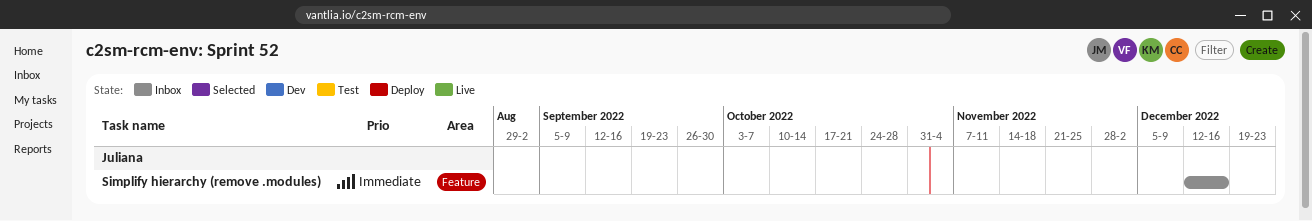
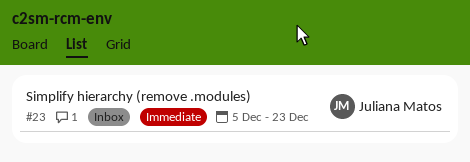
Simplify hierarchy (remove .modules), start: Dec 12 -> Dec 5
Simplify hierarchy (remove .modules), due: Dec 16 -> Dec 23

